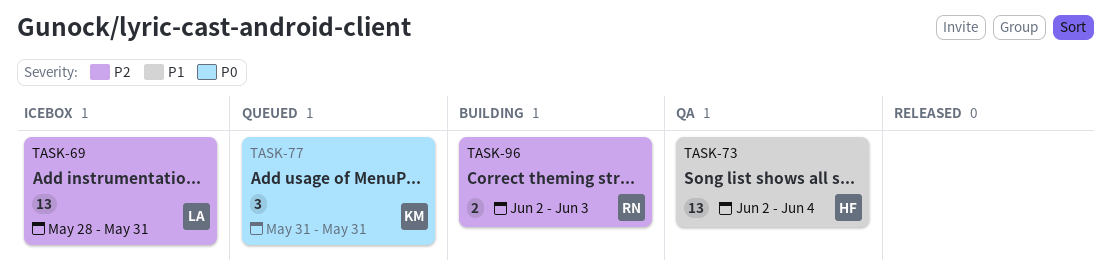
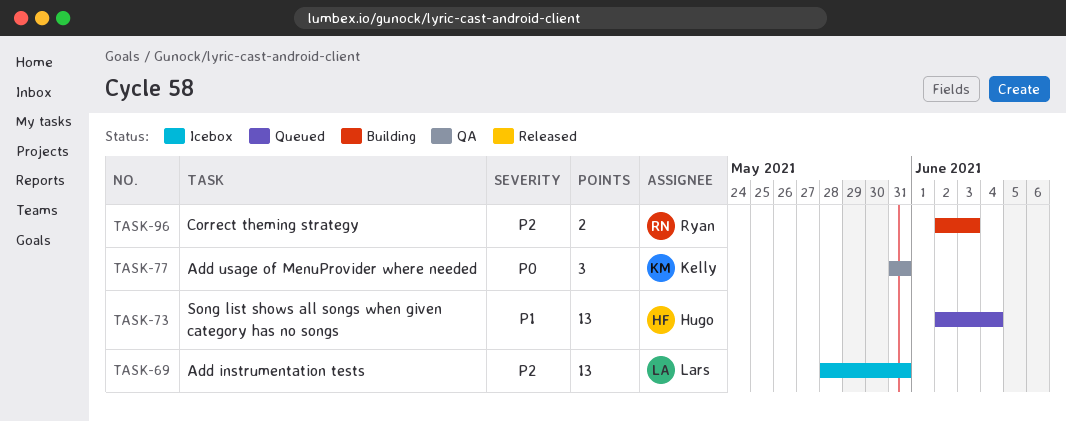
TASK-73, status: QA -> Queued
TASK-77, status: Queued -> QA

